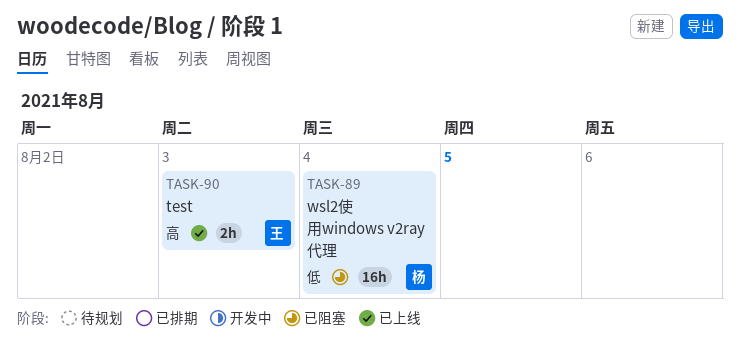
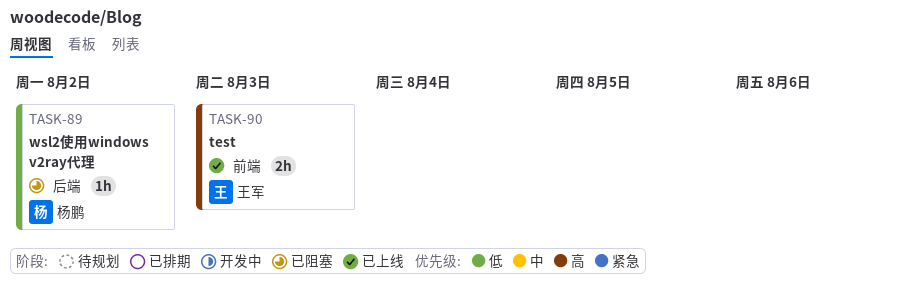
TASK-89, estimate: 16h -> 1h
TASK-89, due: Aug 4 -> Aug 2

